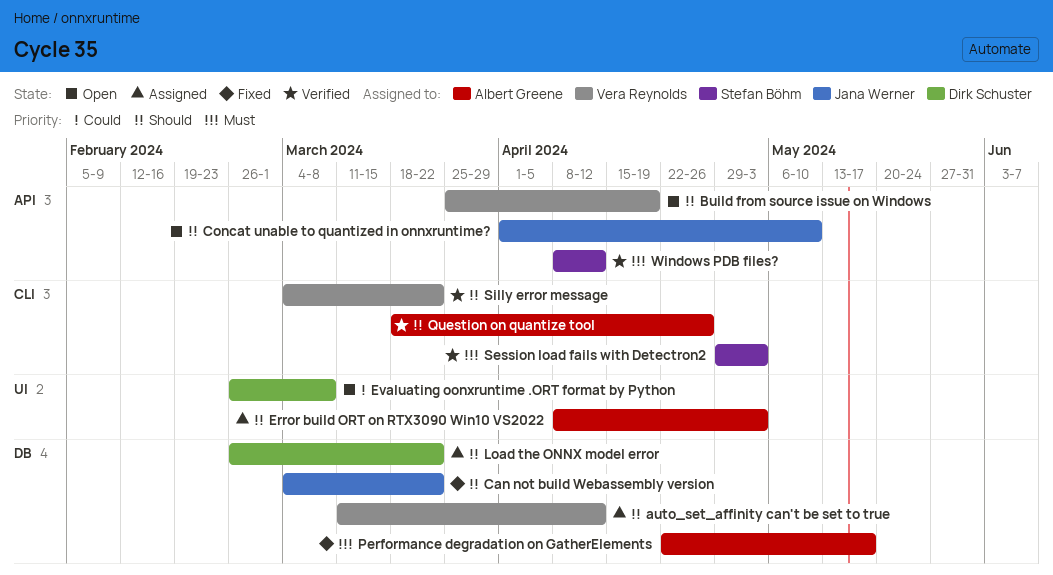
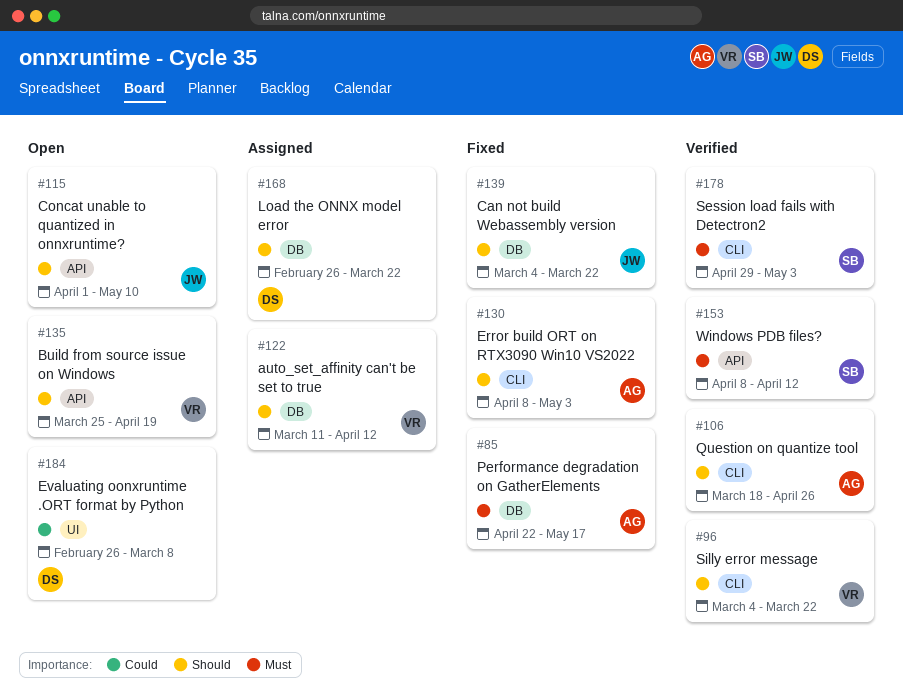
Error build ORT on RTX3090 Win10 VS2022, status: Assigned -> Fixed
Error build ORT on RTX3090 Win10 VS2022, label: UI -> CLI

